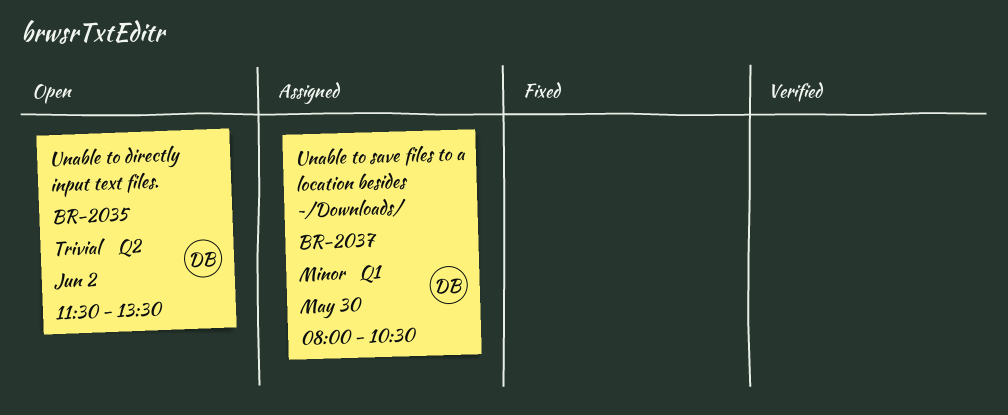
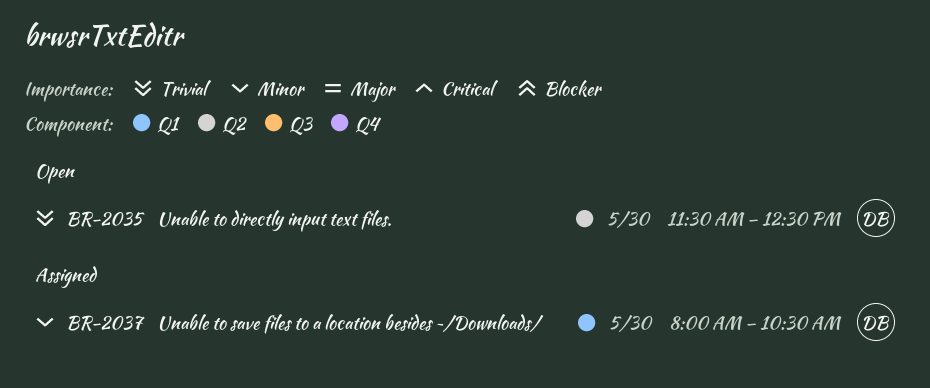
BR-2035, day: Jun 2 -> May 30
BR-2035, ends: 13:30 -> 12:30

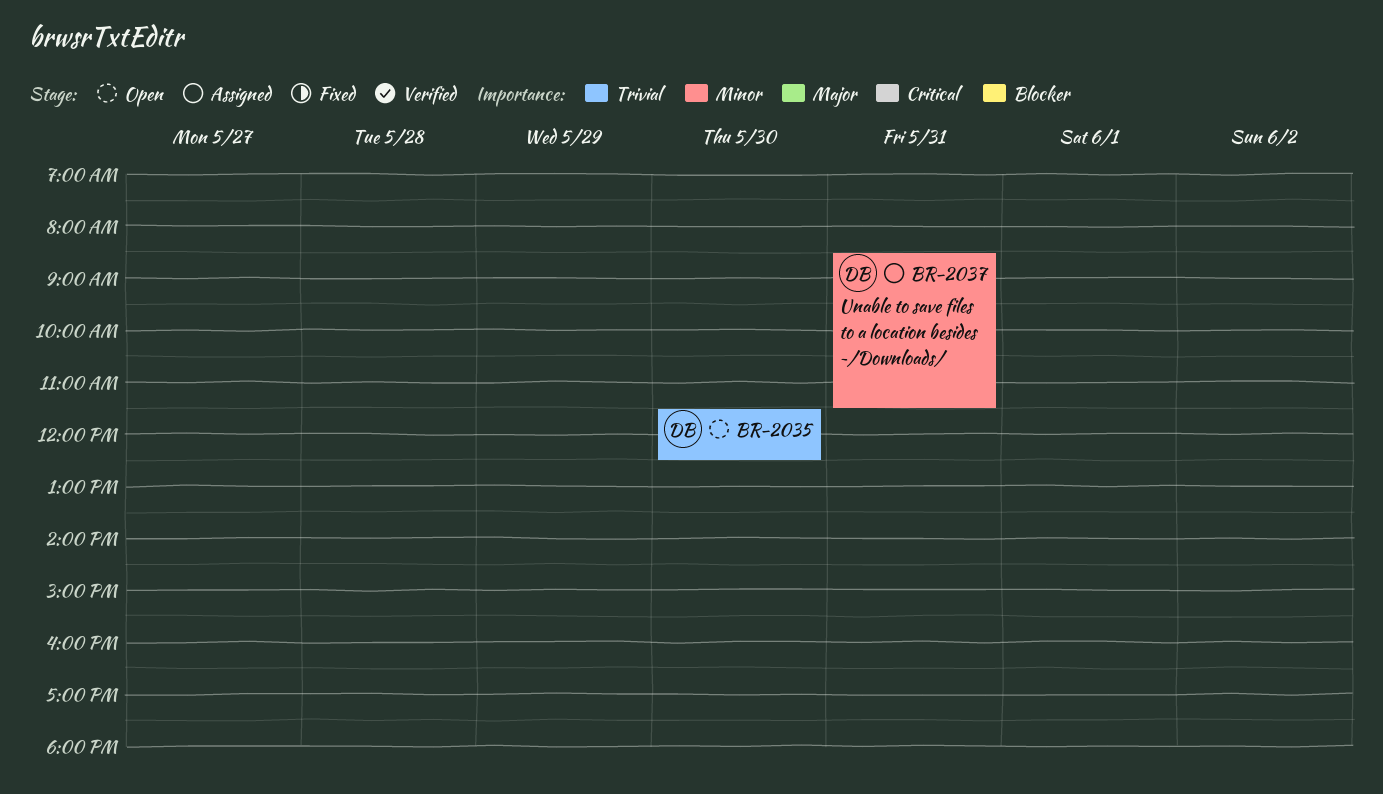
BR-2037, day: May 30 -> May 31
BR-2037, begins: 08:00 -> 08:30
BR-2037, ends: 10:30 -> 11:30

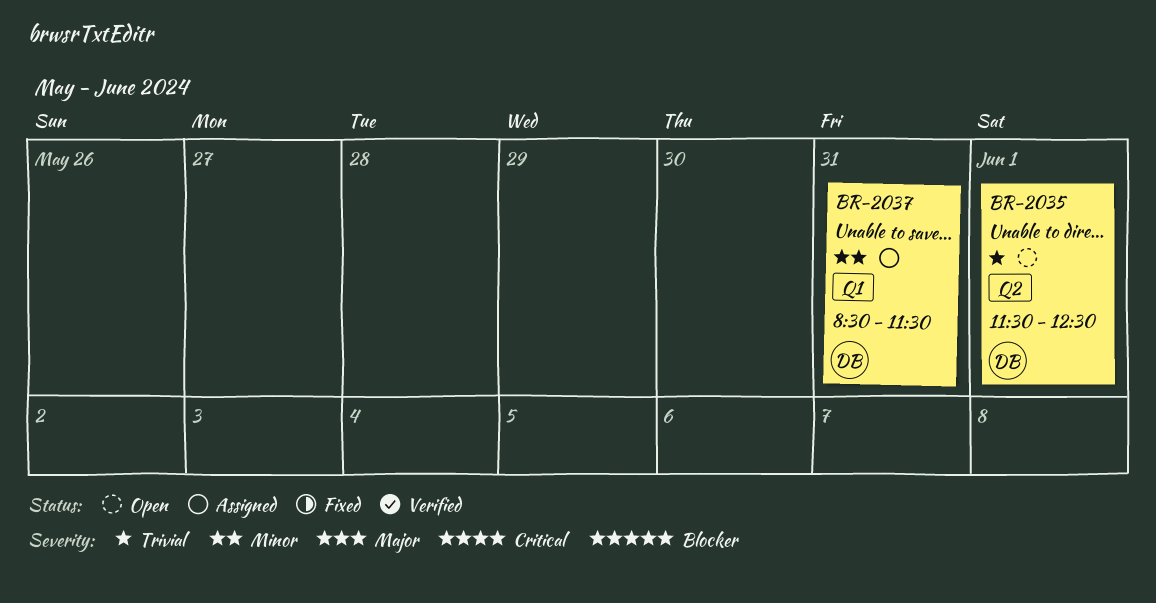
BR-2035, day: May 30 -> Jun 1

